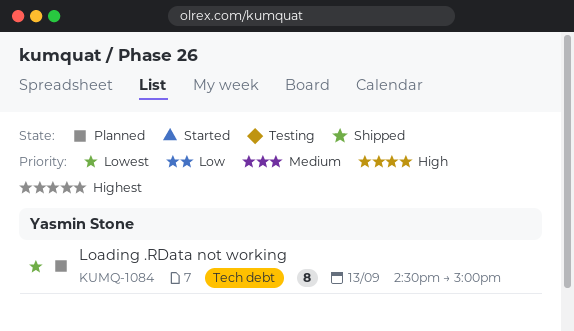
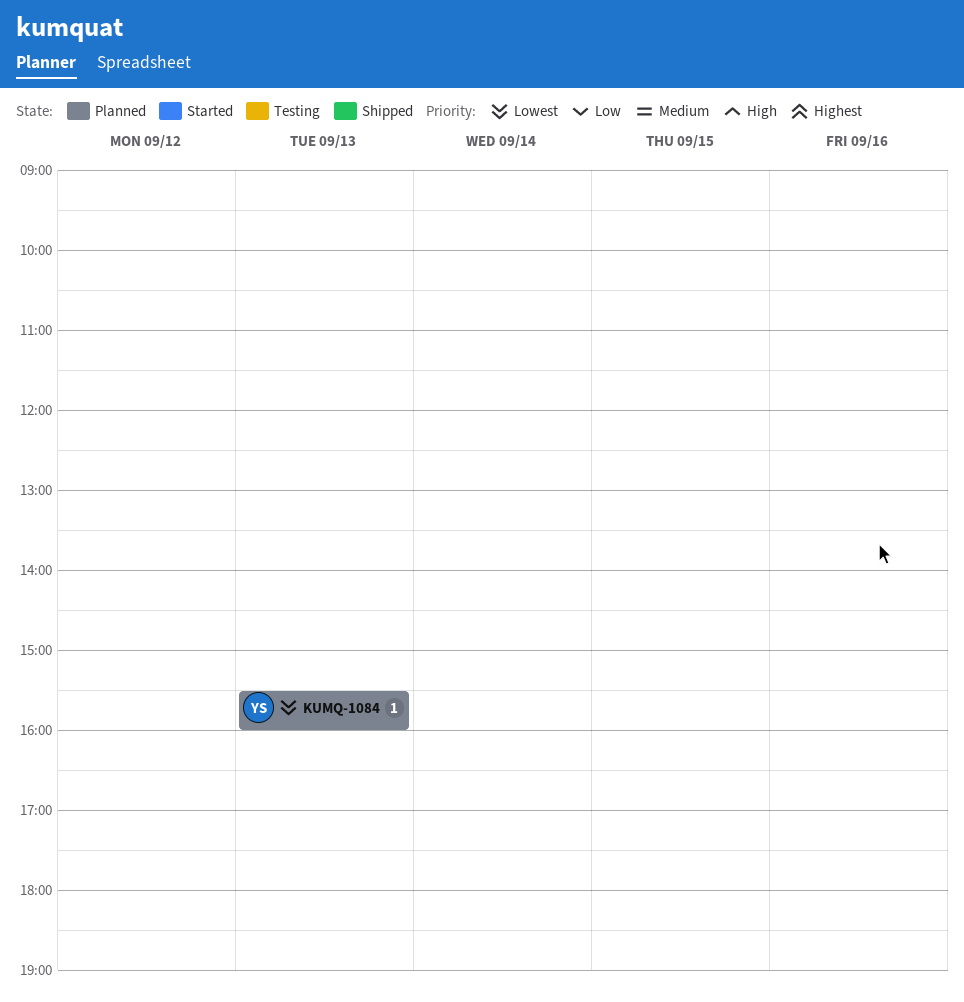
KUMQ-1084, estimate: 8 -> 1
KUMQ-1084, begins: 14:30 -> 15:30
KUMQ-1084, ends: 15:00 -> 16:00

